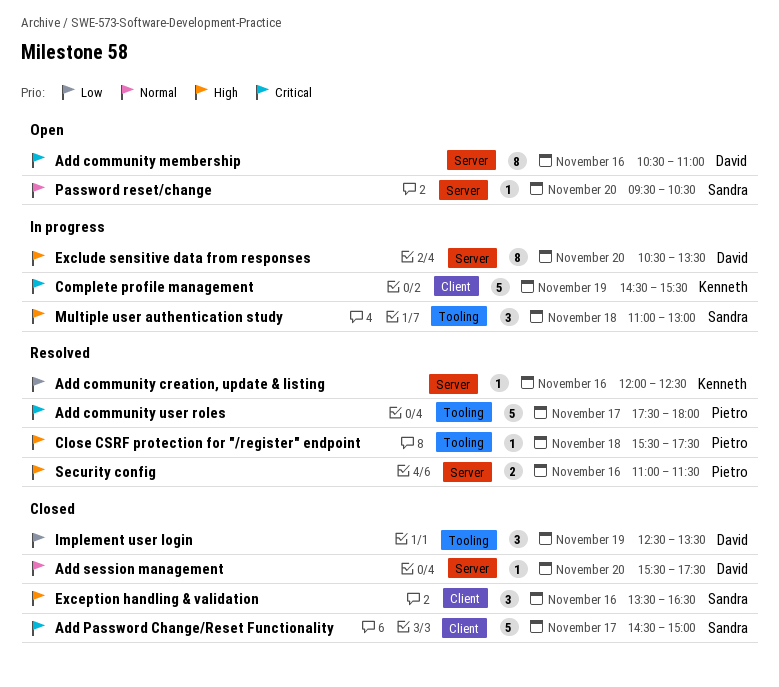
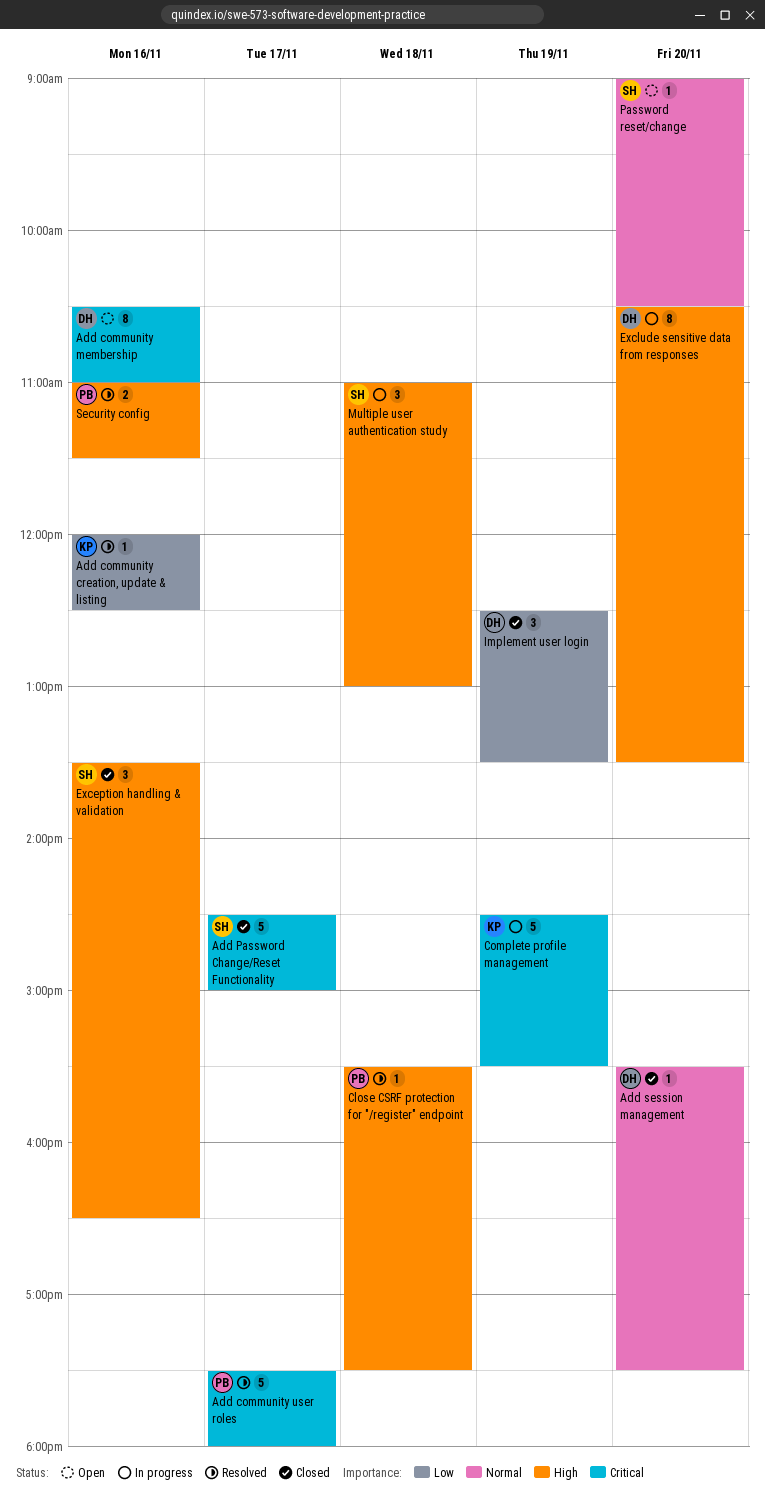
Password reset/change, begins: 09:30 -> 09:00

